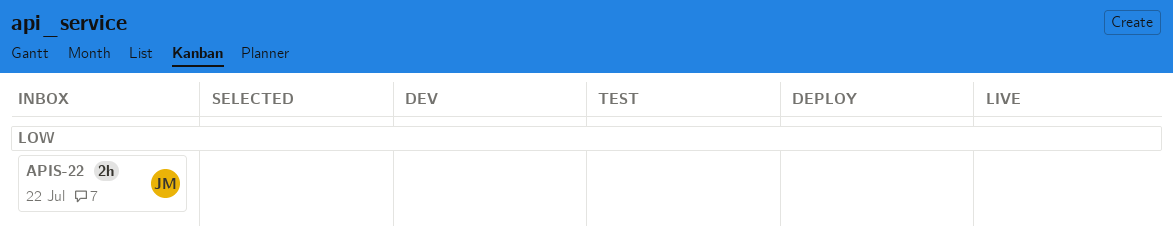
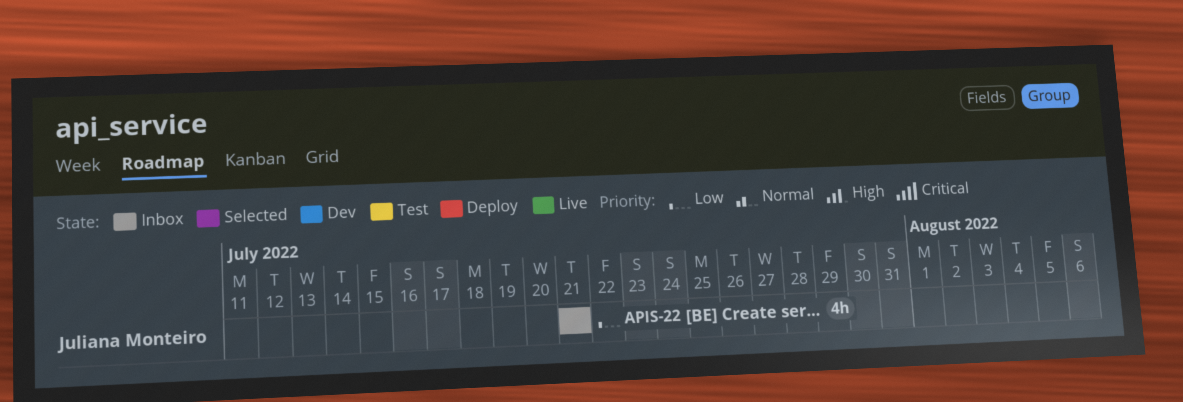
APIS-22, estimate: 2h -> 4h
APIS-22, due: Jul 22 -> Jul 21

